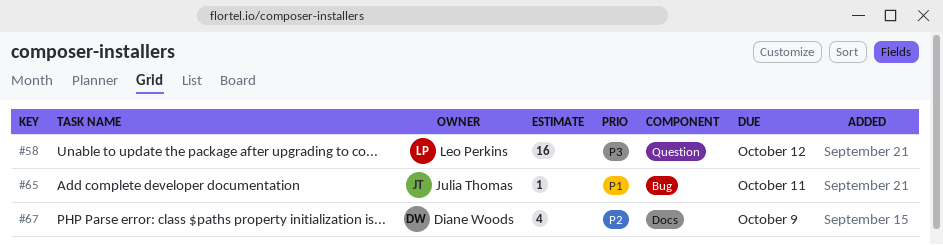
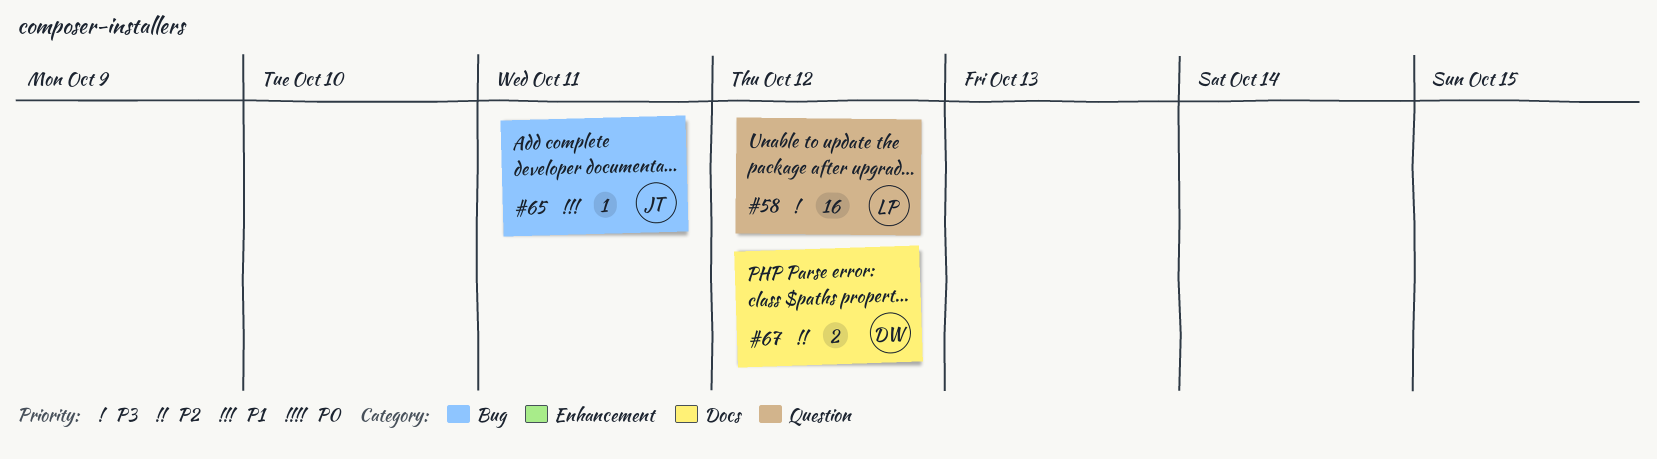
#67, estimate: 4 -> 2
#67, due: Oct 9 -> Oct 12

